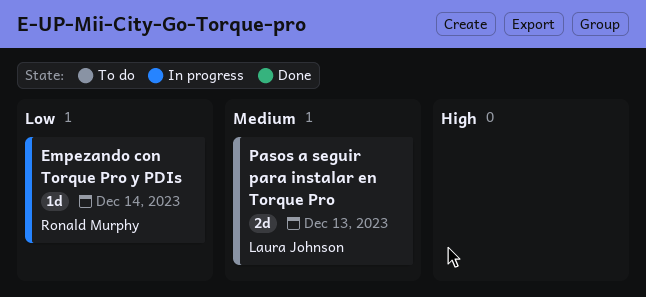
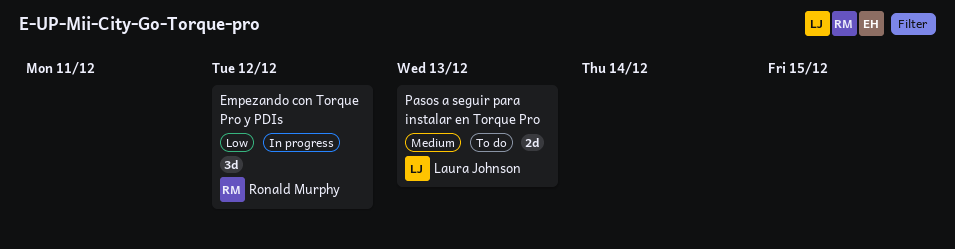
Empezando con Torque Pro y PDIs, estimate: 1d -> 3d
Empezando con Torque Pro y PDIs, due: Dec 14 -> Dec 12

